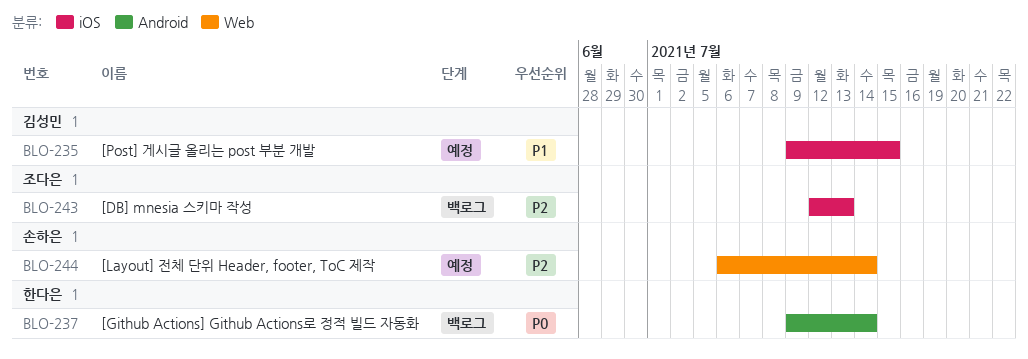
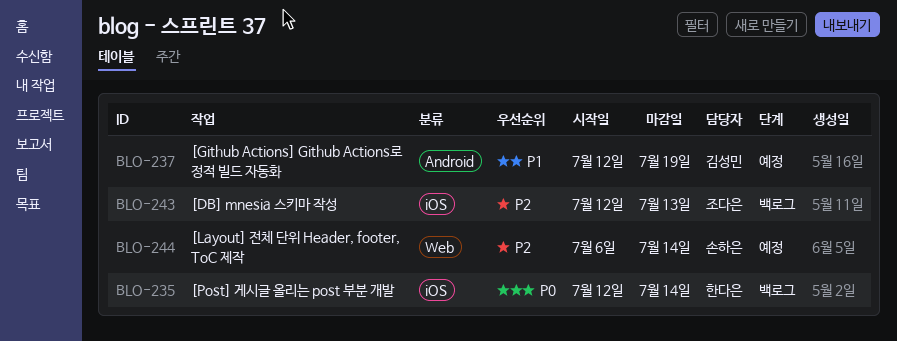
BLO-235, status: 예정 -> 백로그
BLO-235, owner: 김성민 -> 한다은
BLO-235, priority: P1 -> P0
BLO-235, start: Jul 9 -> Jul 12
BLO-235, due: Jul 15 -> Jul 14
BLO-237, status: 백로그 -> 예정
BLO-237, owner: 한다은 -> 김성민
BLO-237, priority: P0 -> P1
BLO-237, start: Jul 9 -> Jul 12
BLO-237, due: Jul 14 -> Jul 19

